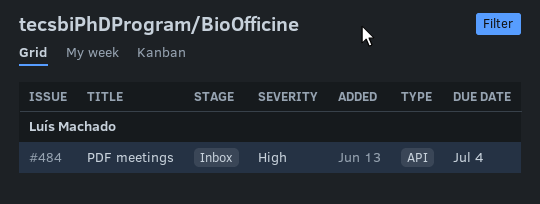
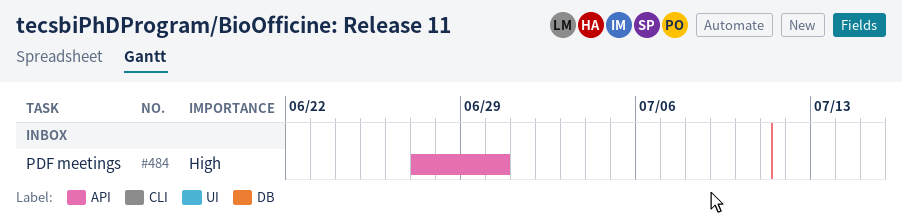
#484, due: Jul 4 -> Jun 30

